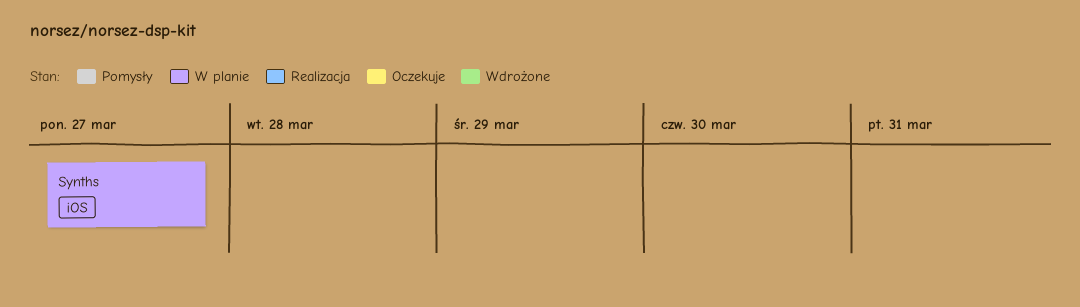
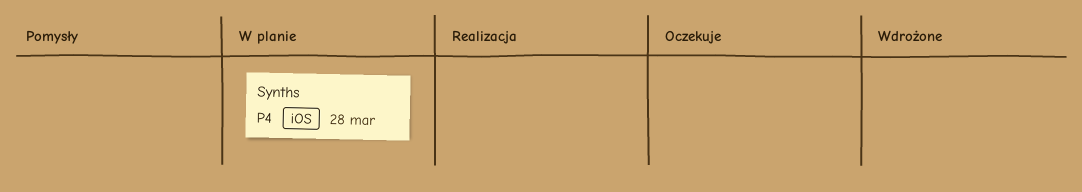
Synths, due: Mar 27 -> Mar 28

